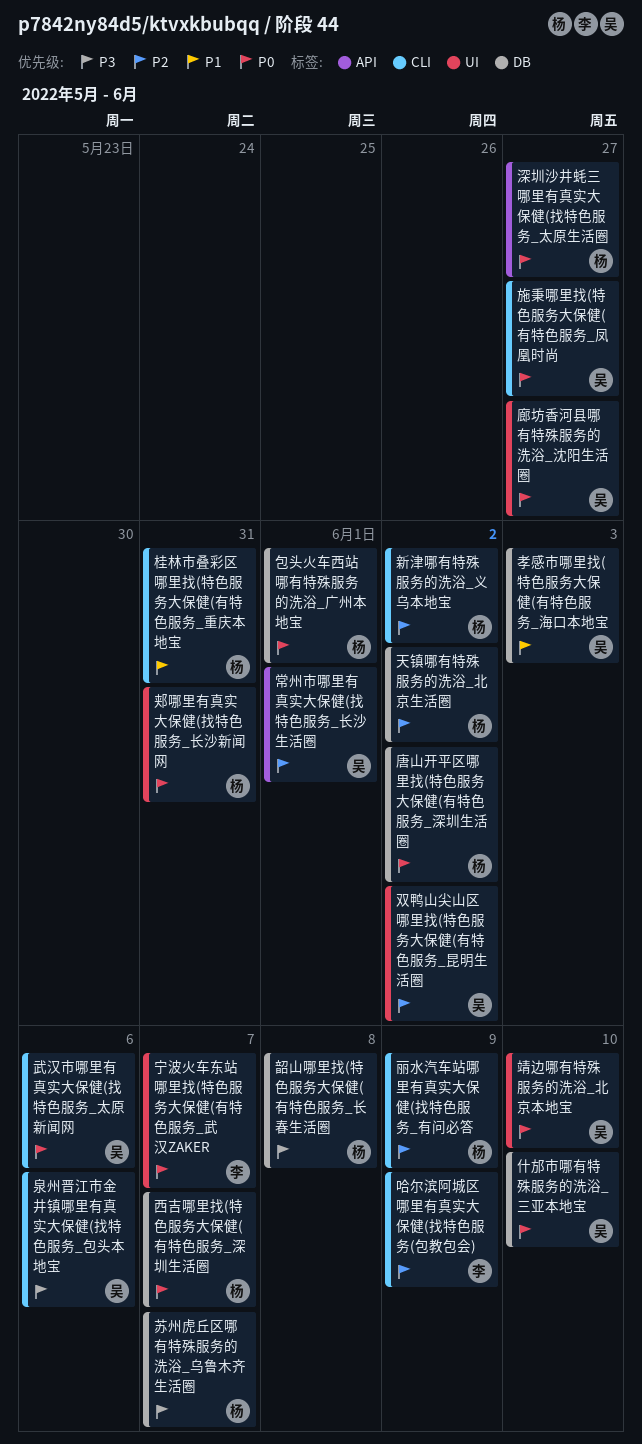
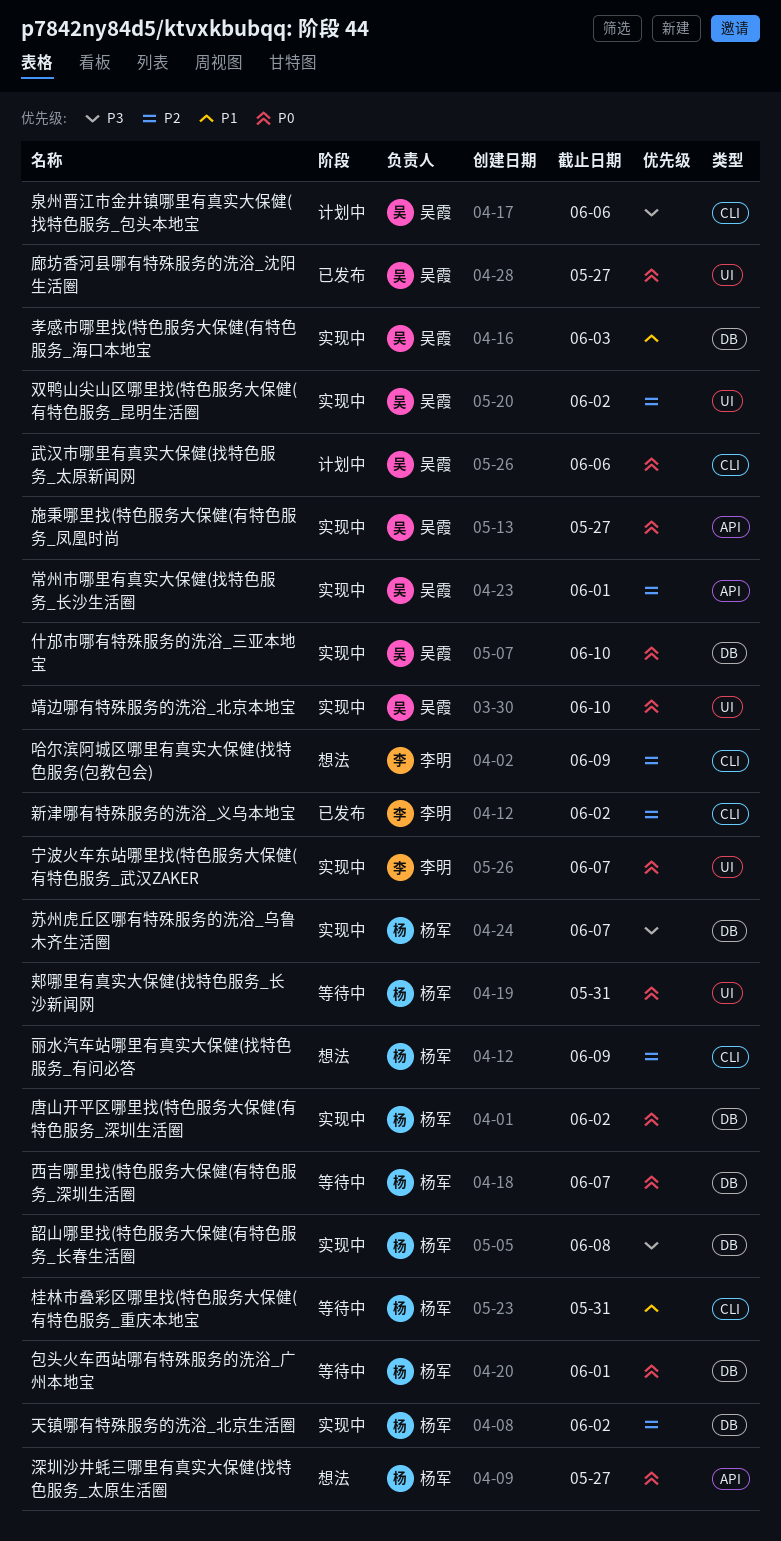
新津哪有特殊服务的洗浴_义乌本地宝, owner: 杨军 -> 李明
施秉哪里找(特色服务大保健(有特色服务_凤凰时尚, label: CLI -> API

